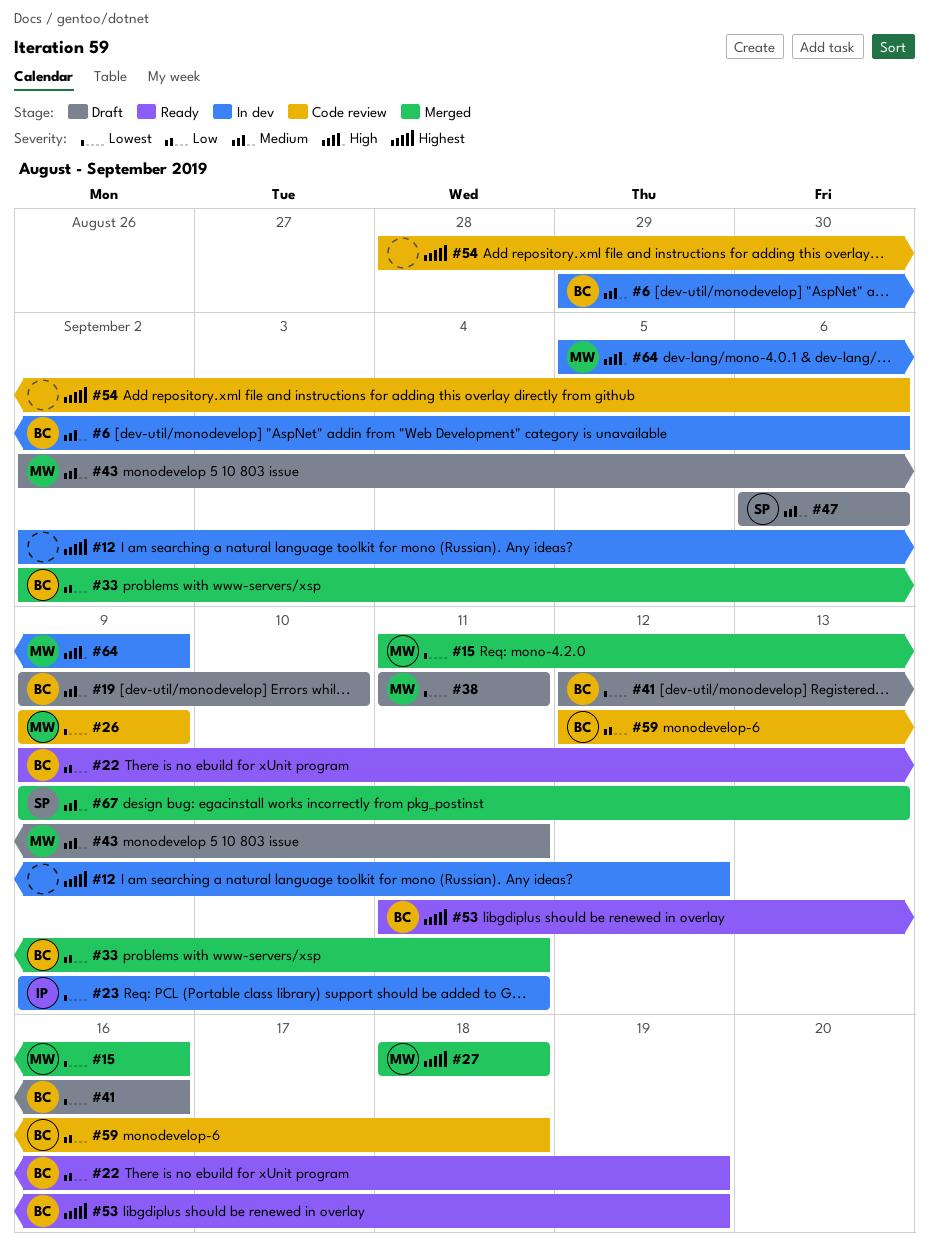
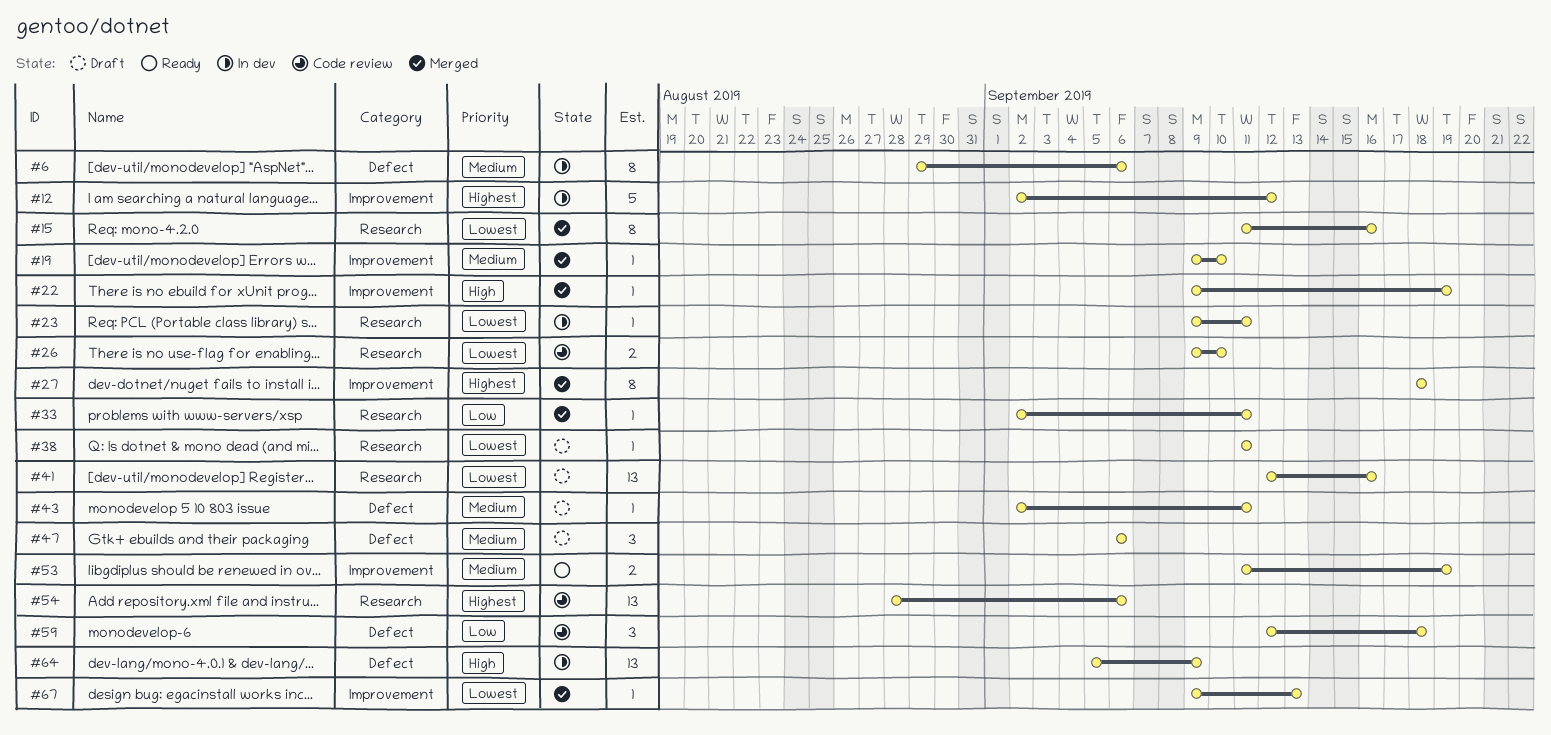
#19, status: Draft -> Merged
#22, status: Ready -> Merged
#22, priority: Low -> High
#26, due: Sep 9 -> Sep 10
#53, priority: Highest -> Medium
#67, priority: Medium -> Lowest

